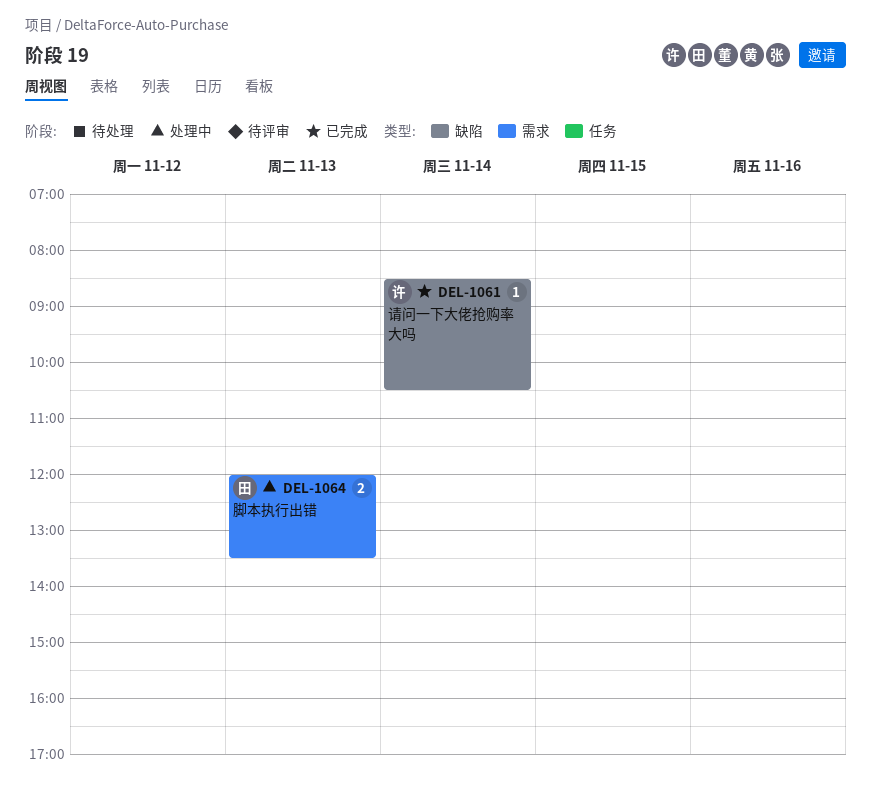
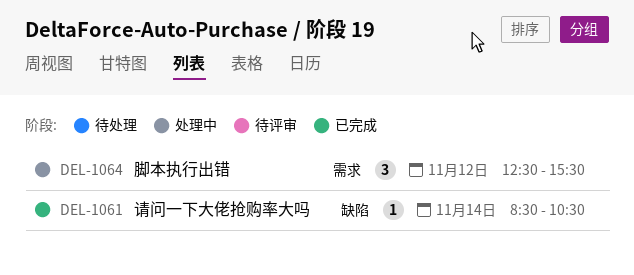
DEL-1064, estimate: 2 -> 3
DEL-1064, day: Nov 13 -> Nov 12
DEL-1064, begins: 12:00 -> 12:30
DEL-1064, ends: 13:30 -> 15:30

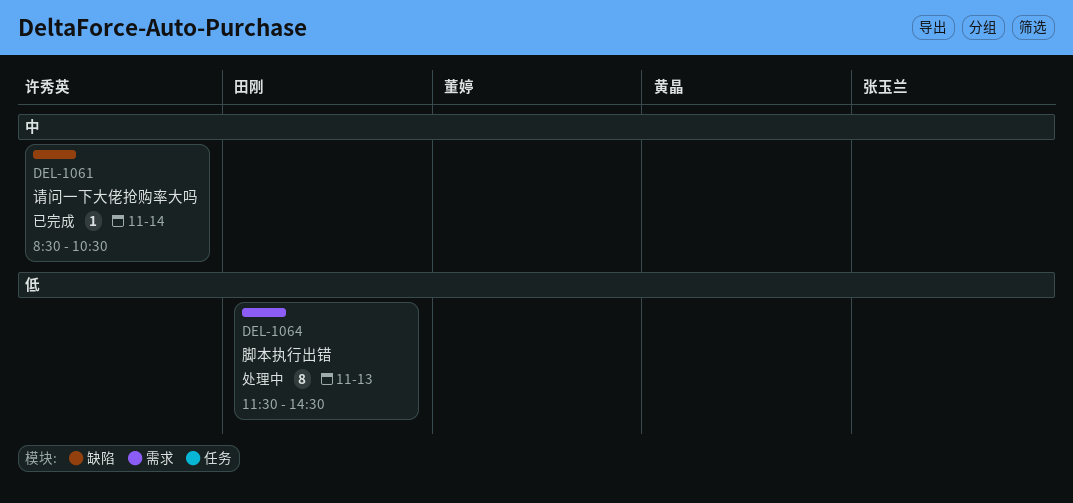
DEL-1064, estimate: 3 -> 8
DEL-1064, day: Nov 12 -> Nov 13
DEL-1064, begins: 12:30 -> 11:30
DEL-1064, ends: 15:30 -> 14:30

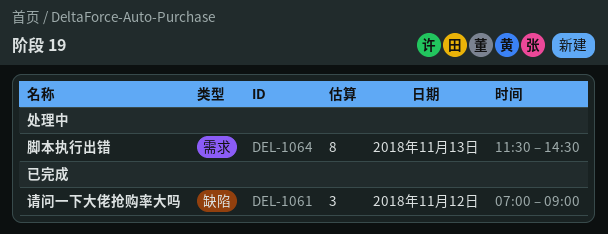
DEL-1061, estimate: 1 -> 3
DEL-1061, day: Nov 14 -> Nov 12
DEL-1061, begins: 08:30 -> 07:00
DEL-1061, ends: 10:30 -> 09:00

